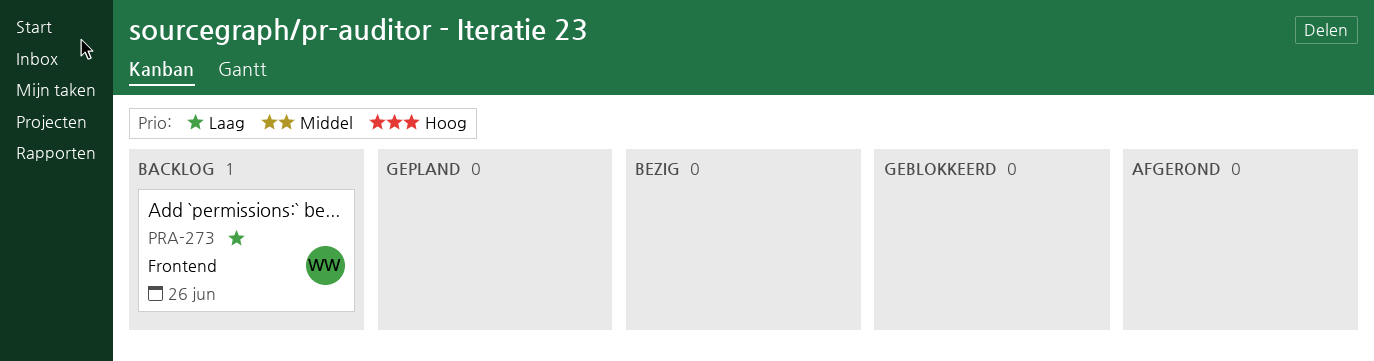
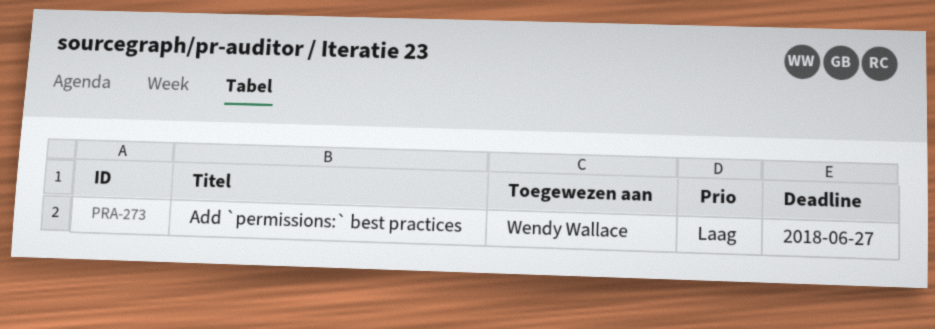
PRA-273, due: Jun 26 -> Jun 27

